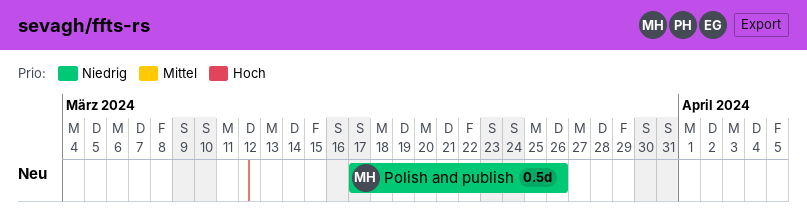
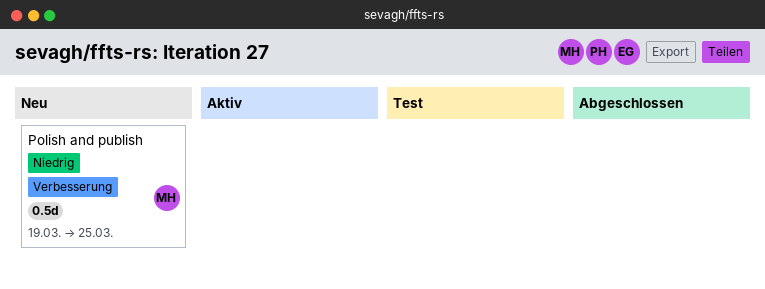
Polish and publish, start: Mar 17 -> Mar 19
Polish and publish, due: Mar 26 -> Mar 25

